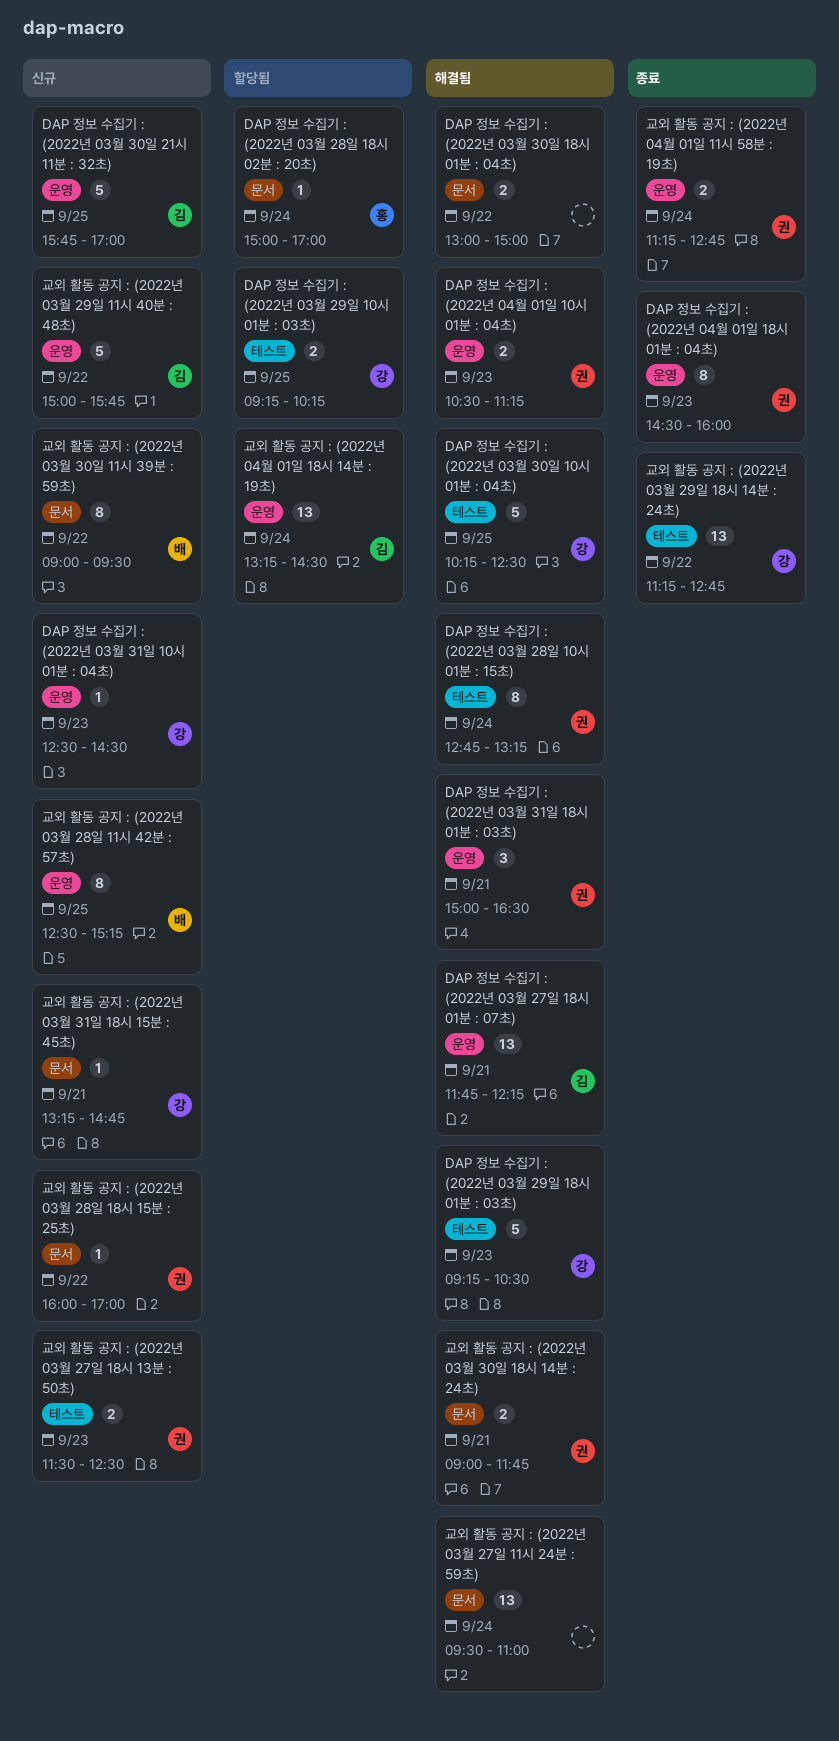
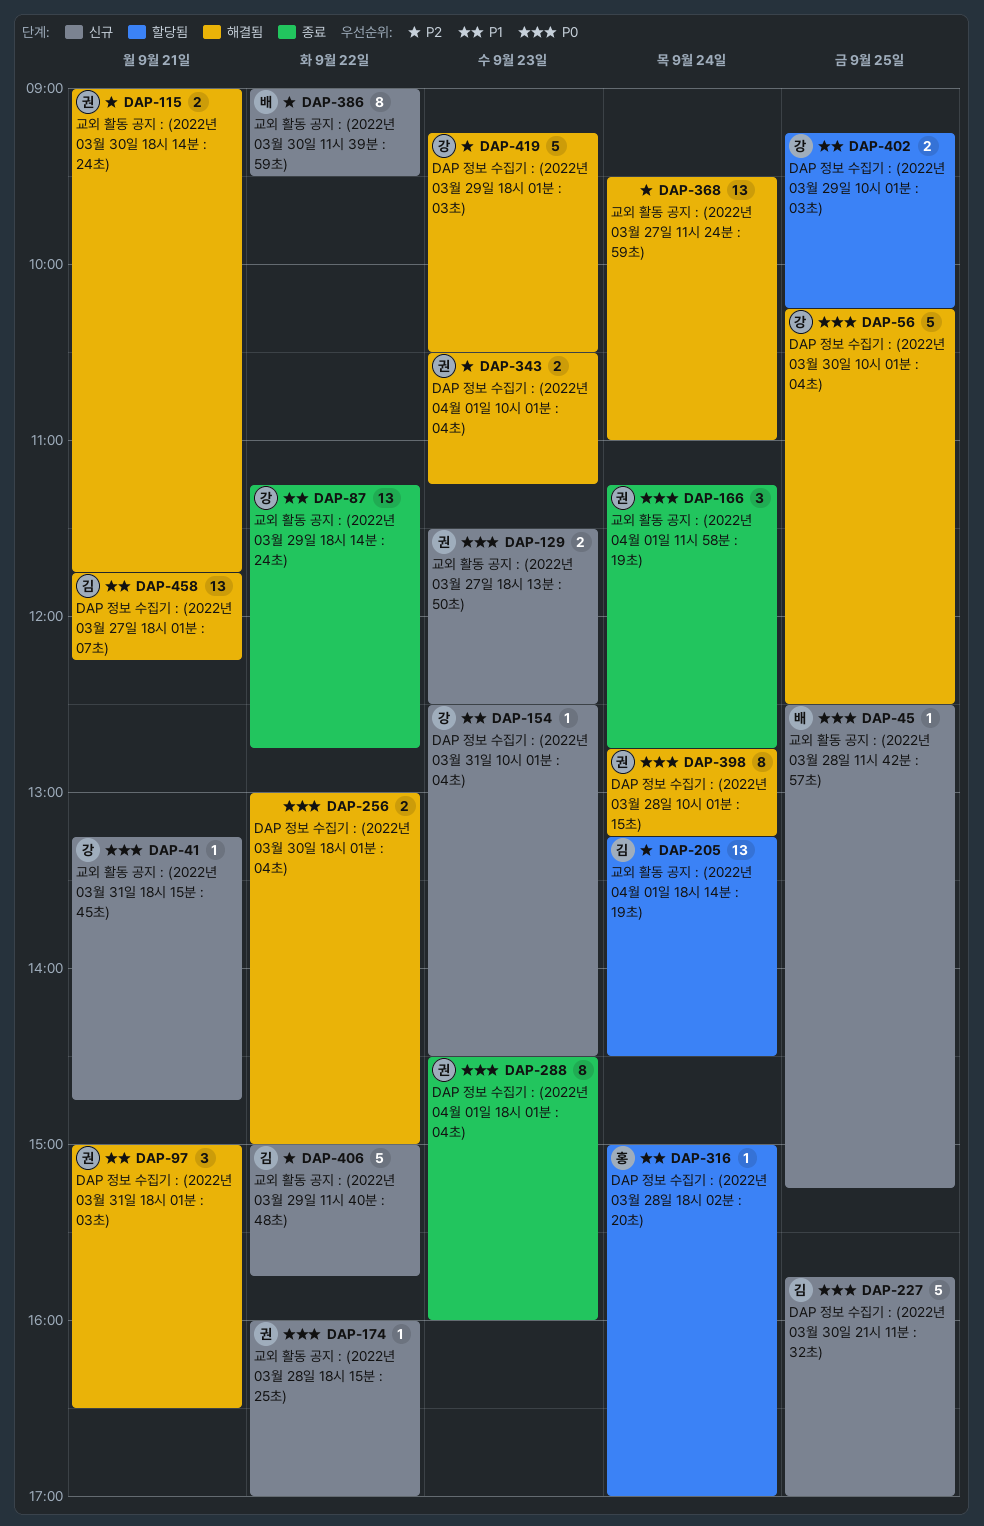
교외 활동 공지 : (2022년 03월 28일 11시 42분 : 57초), estimate: 8 -> 1
교외 활동 공지 : (2022년 04월 01일 11시 58분 : 19초), estimate: 2 -> 3

